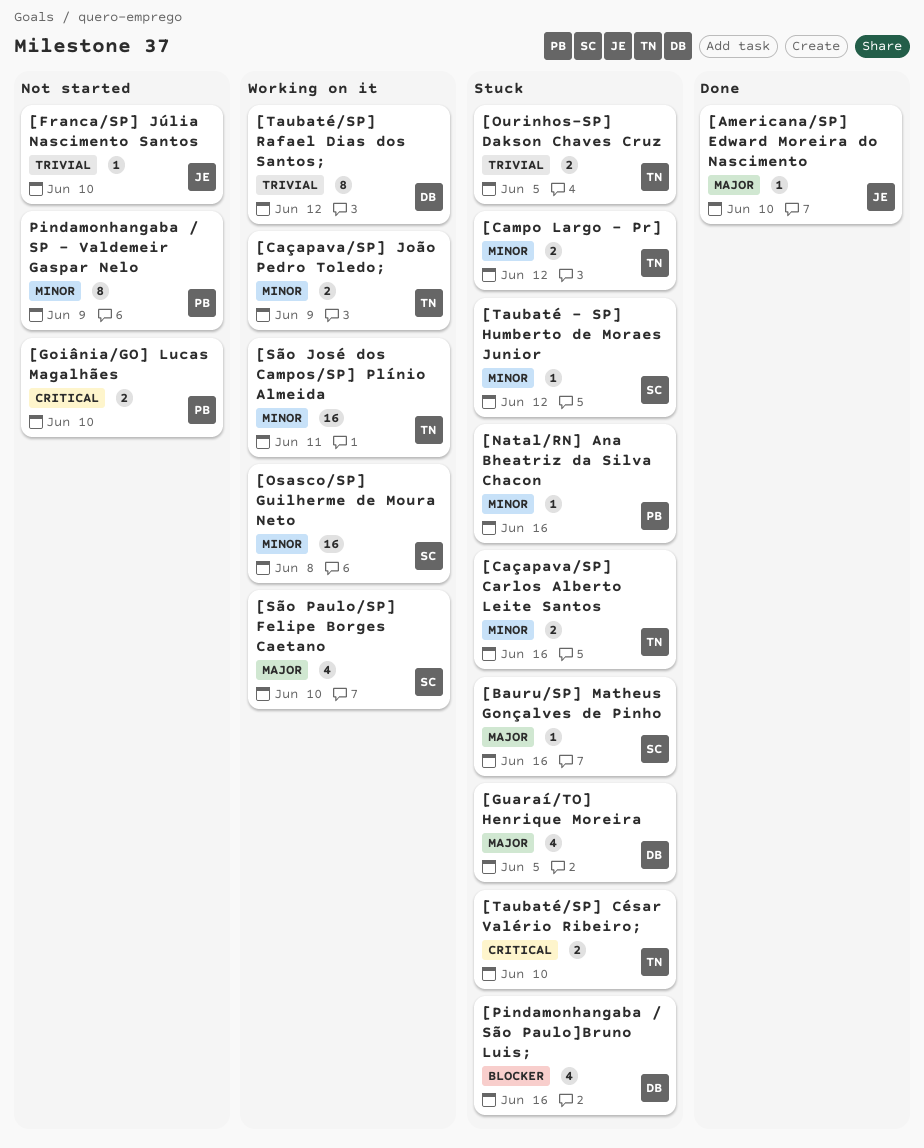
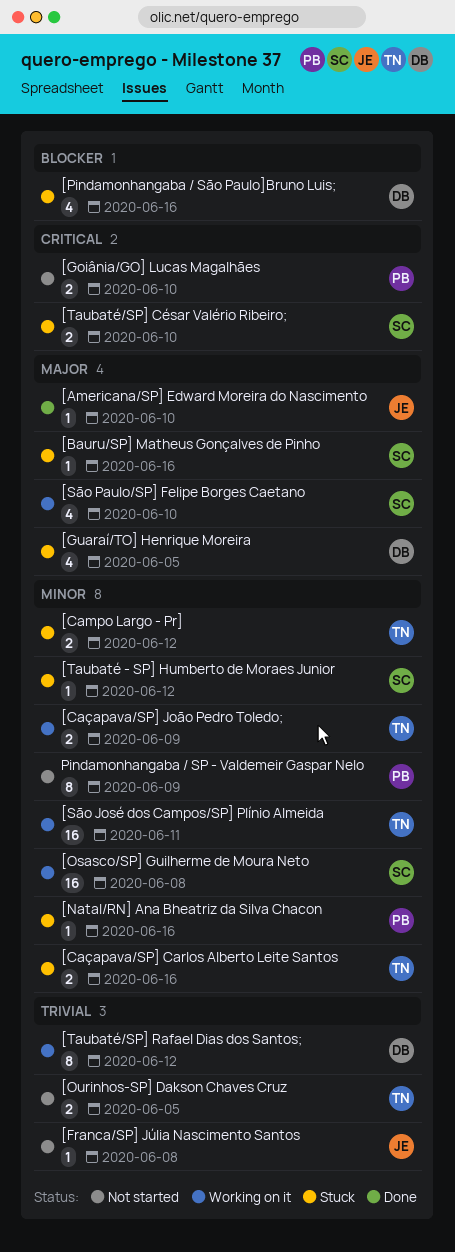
[Franca/SP] Júlia Nascimento Santos, due: Jun 10 -> Jun 8
[Ourinhos-SP] Dakson Chaves Cruz, status: Stuck -> Not started
[Taubaté/SP] César Valério Ribeiro;, owner: TN -> SC

